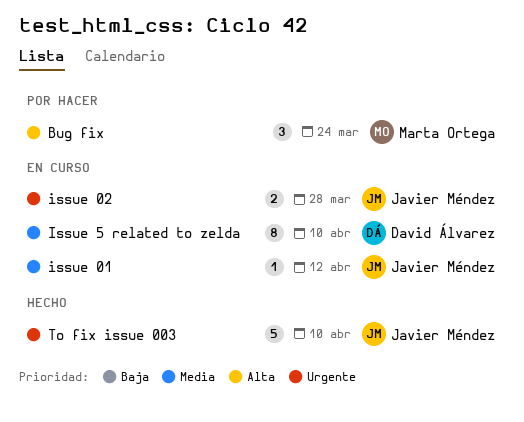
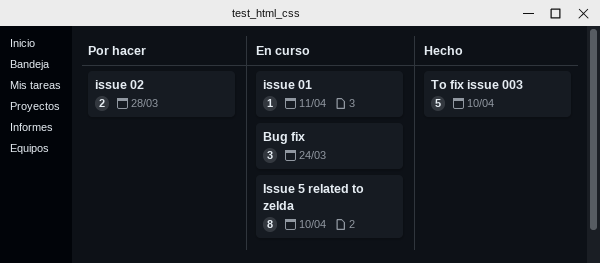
Bug fix, status: Por hacer -> En curso
issue 01, due: Apr 12 -> Apr 11
issue 02, status: En curso -> Por hacer

